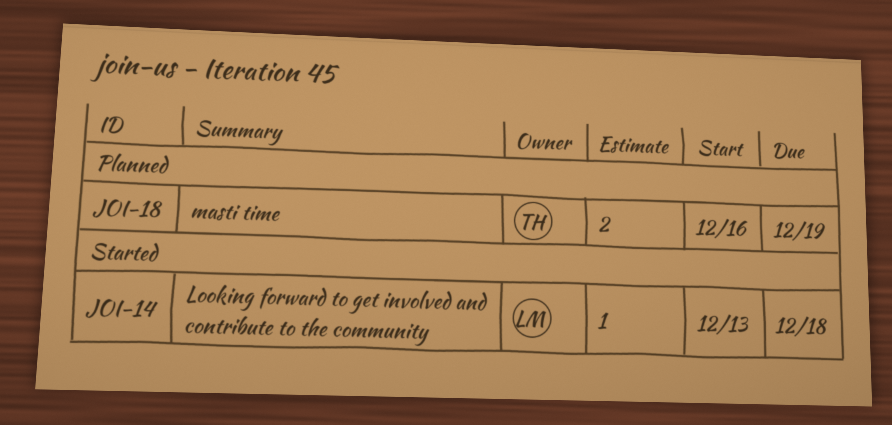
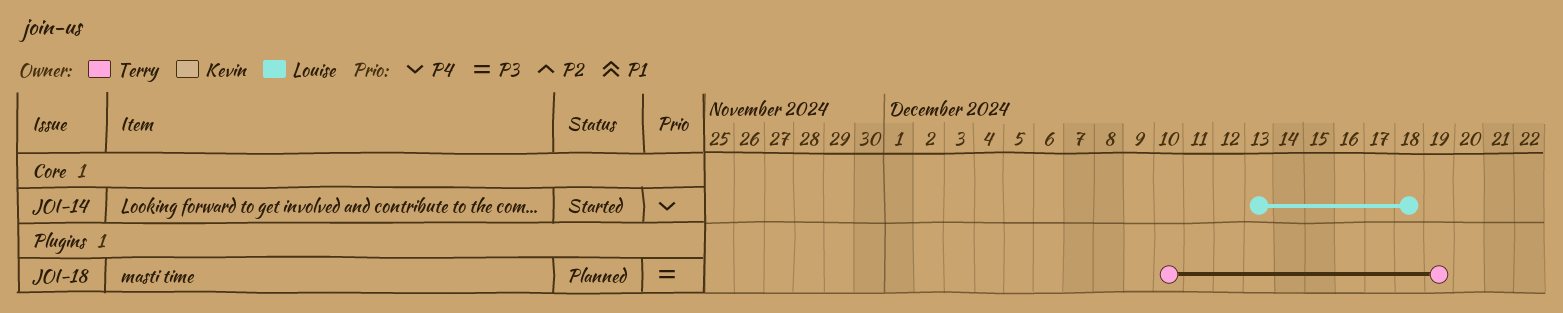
JOI-18, start: Dec 16 -> Dec 10

